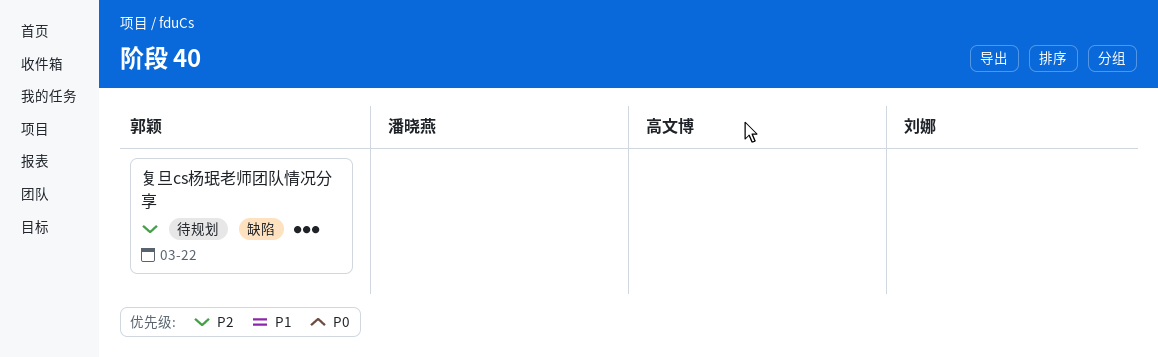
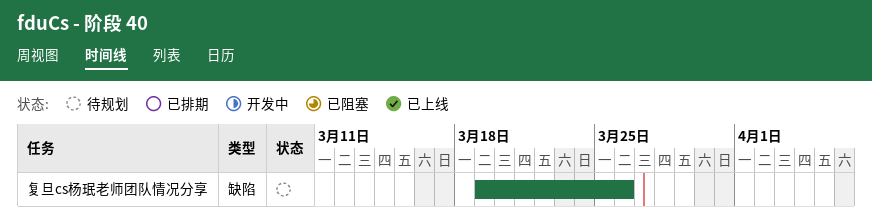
复旦cs杨珉老师团队情况分享, due: Mar 22 -> Mar 26

